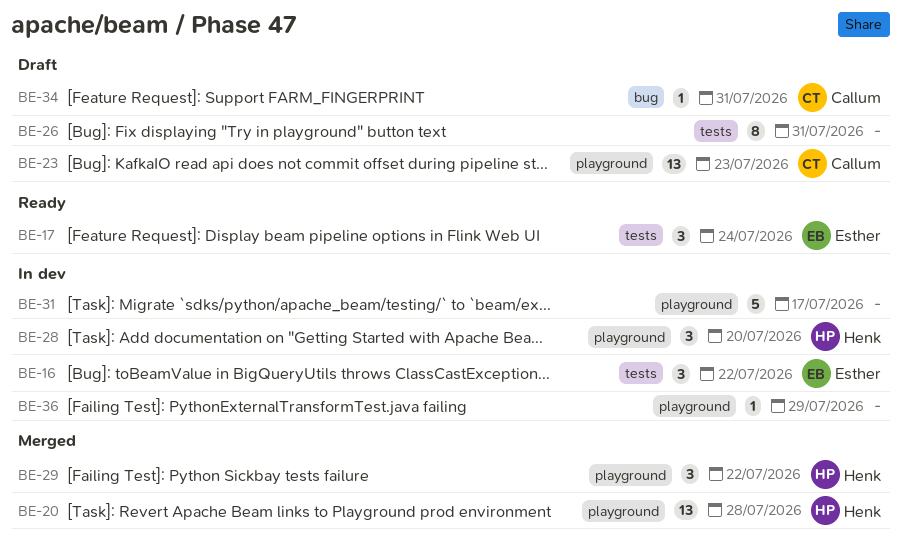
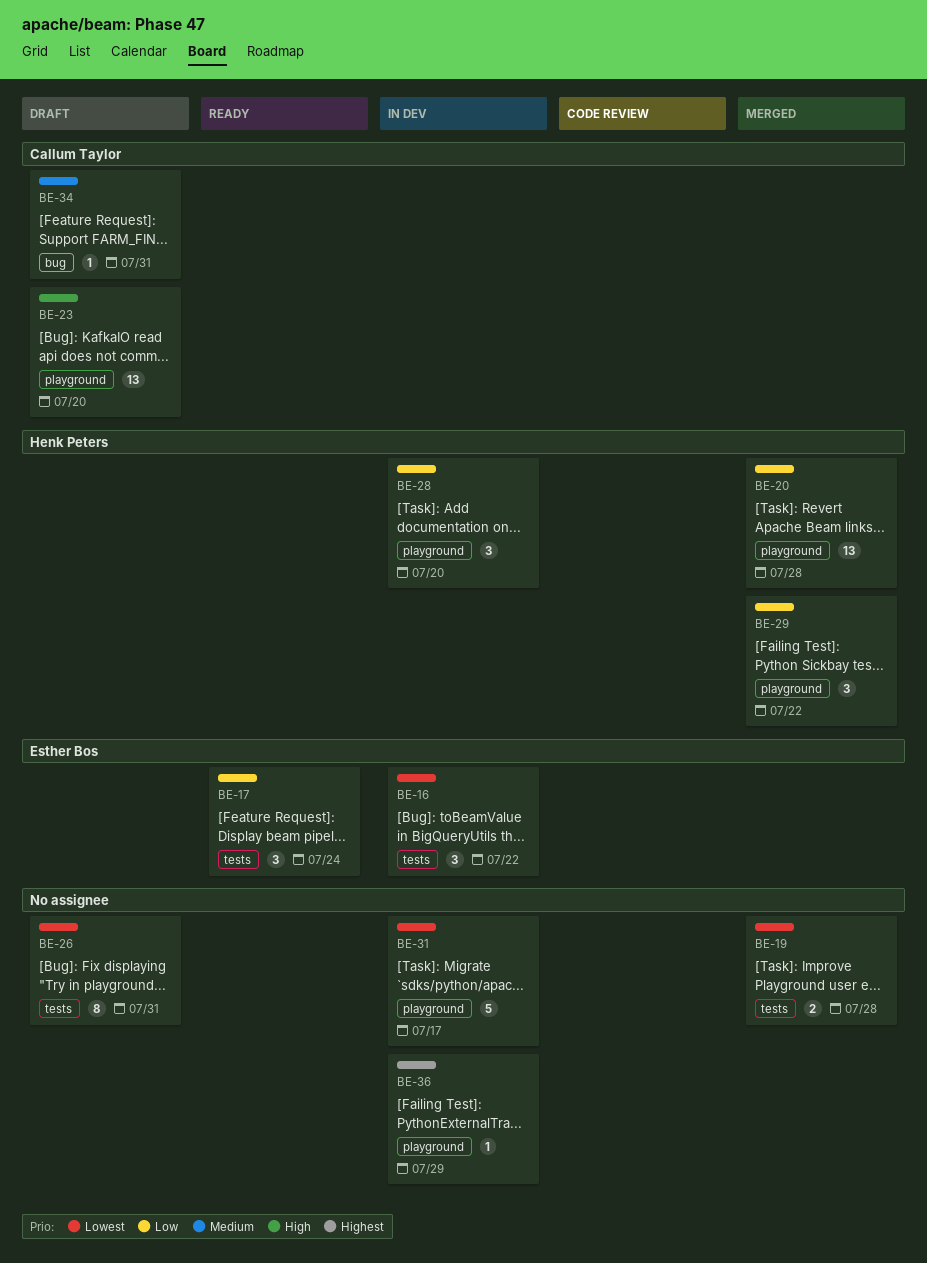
BE-19: none -> present
BE-23, due: Jul 23 -> Jul 20

